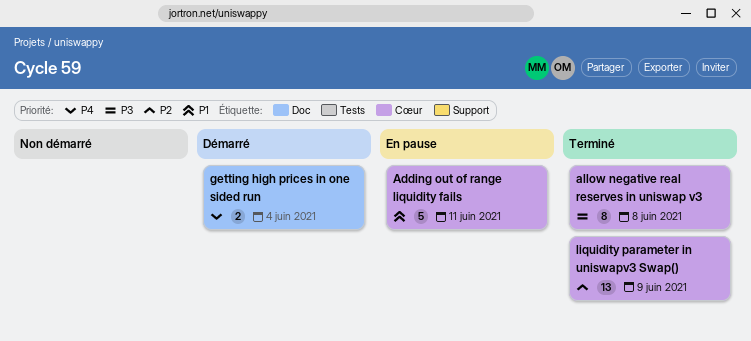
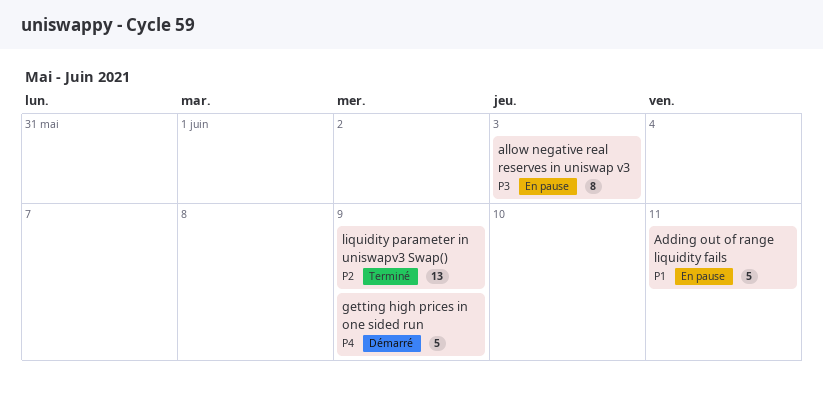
allow negative real reserves in uniswap v3, status: Terminé -> En pause
allow negative real reserves in uniswap v3, due: Jun 8 -> Jun 3
getting high prices in one sided run, estimate: 2 -> 5
getting high prices in one sided run, due: Jun 4 -> Jun 9

